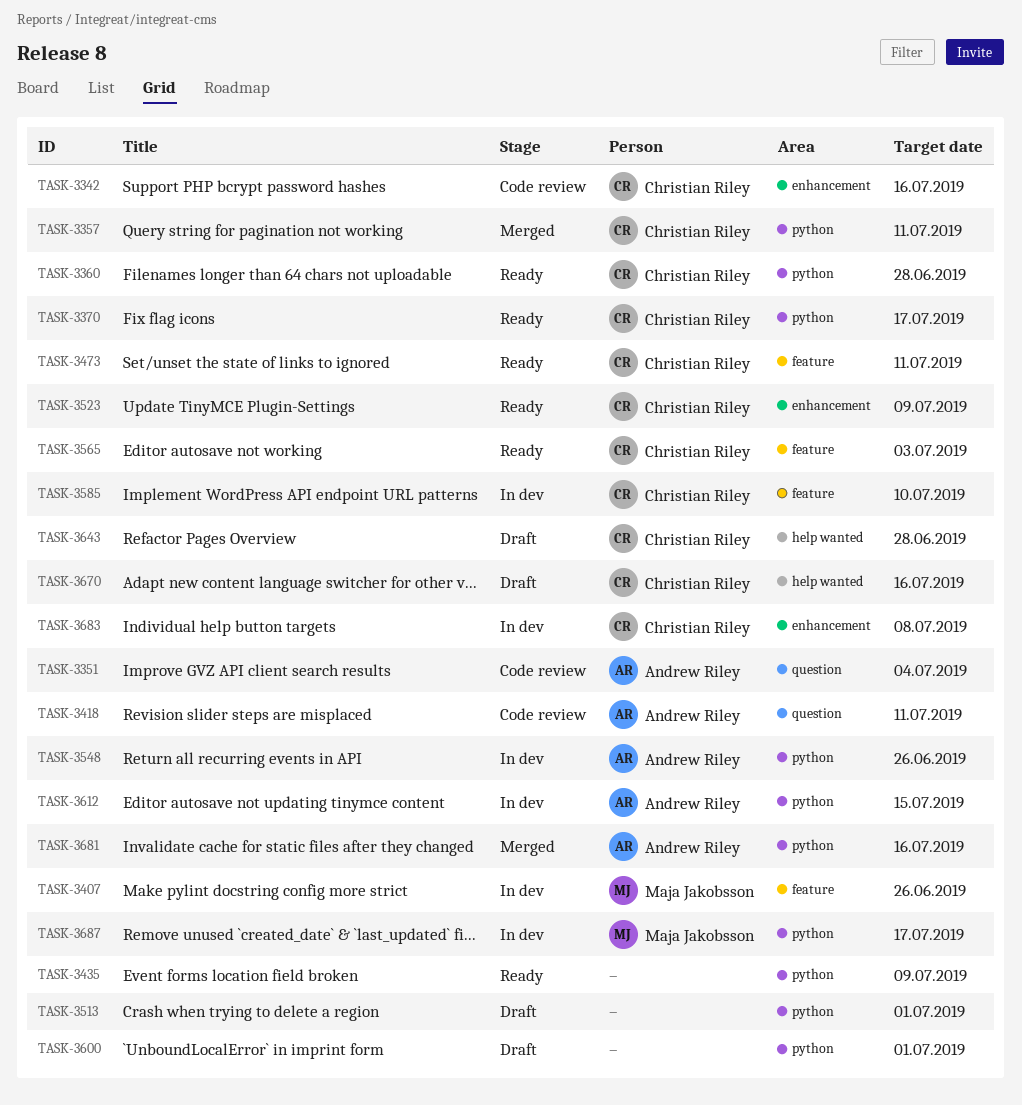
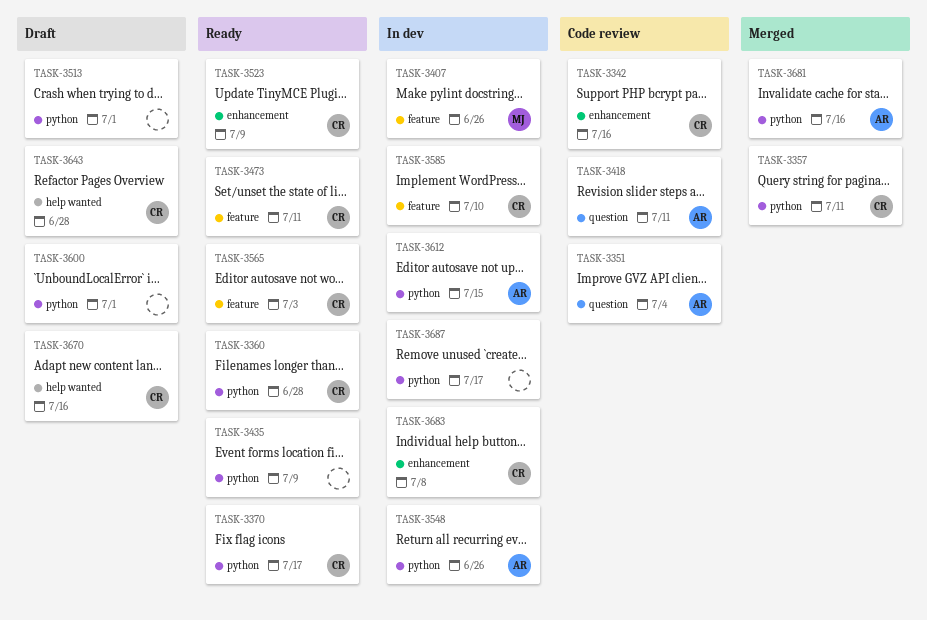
TASK-3687, owner: Maja Jakobsson -> none

